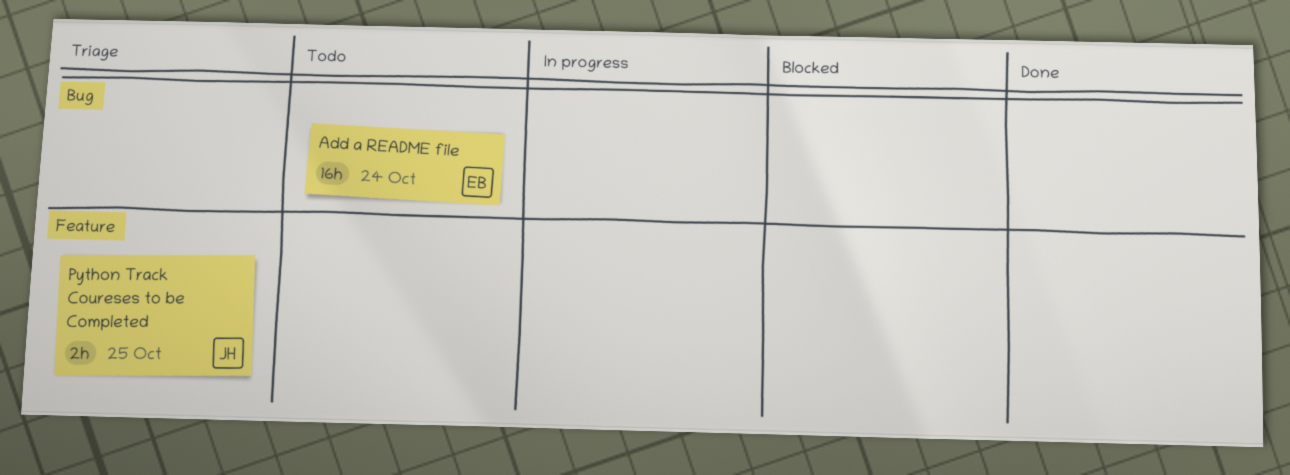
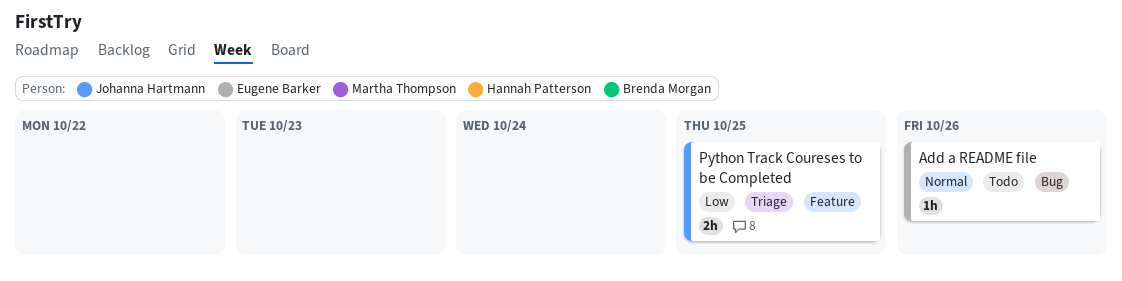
Add a README file, estimate: 16h -> 1h
Add a README file, due: Oct 24 -> Oct 26

